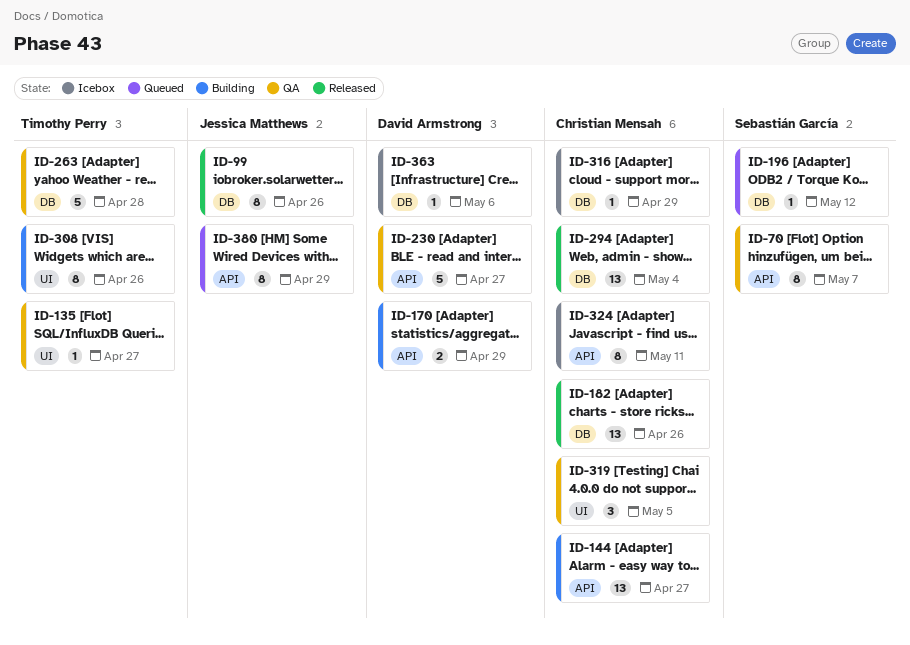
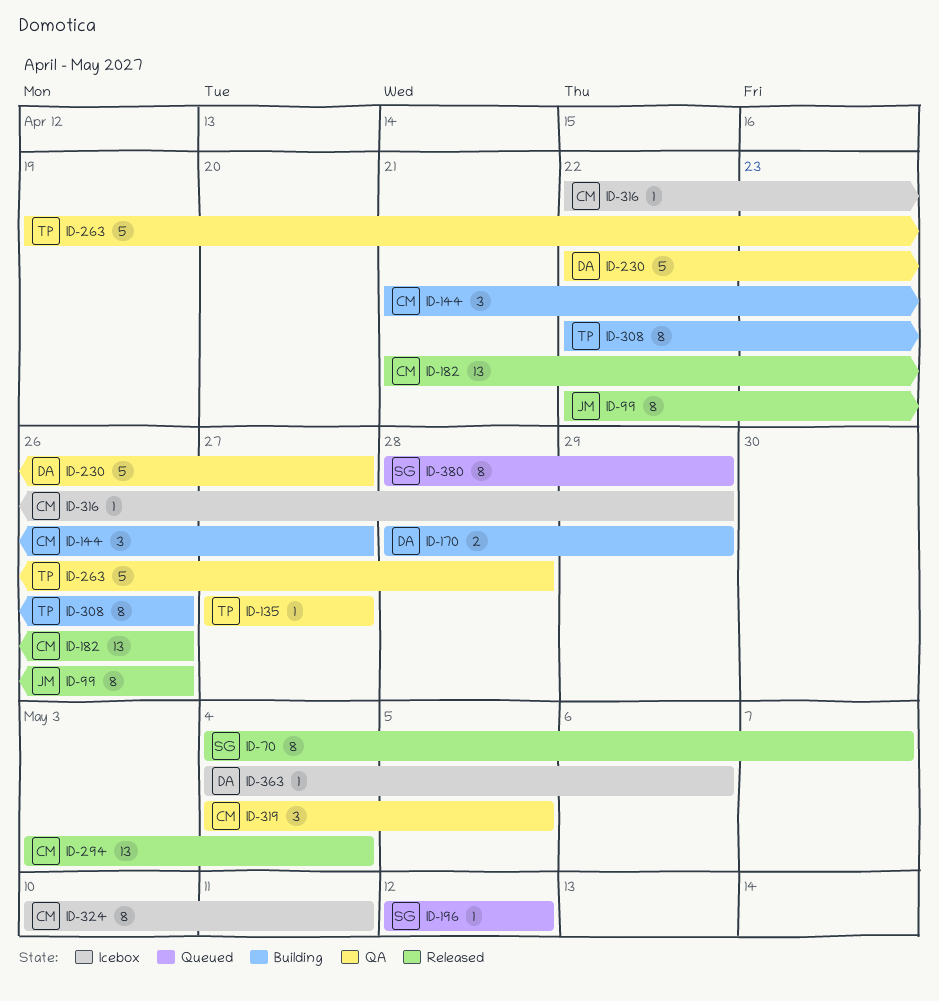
ID-70, status: QA -> Released
ID-144, estimate: 13 -> 3
ID-380, owner: Jessica Matthews -> Sebastián García

